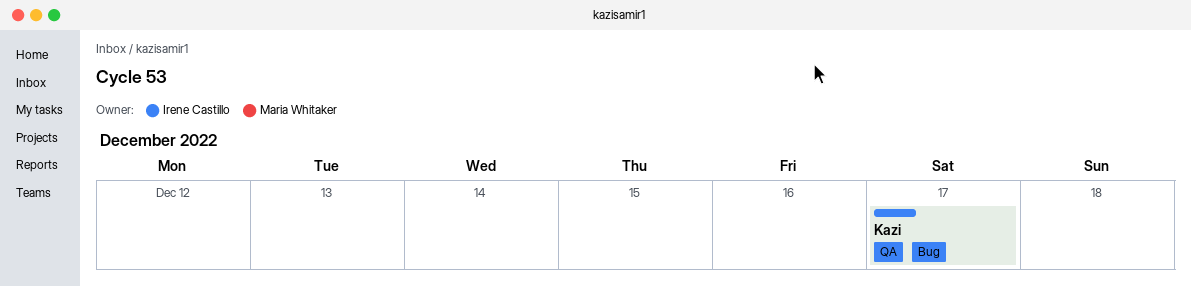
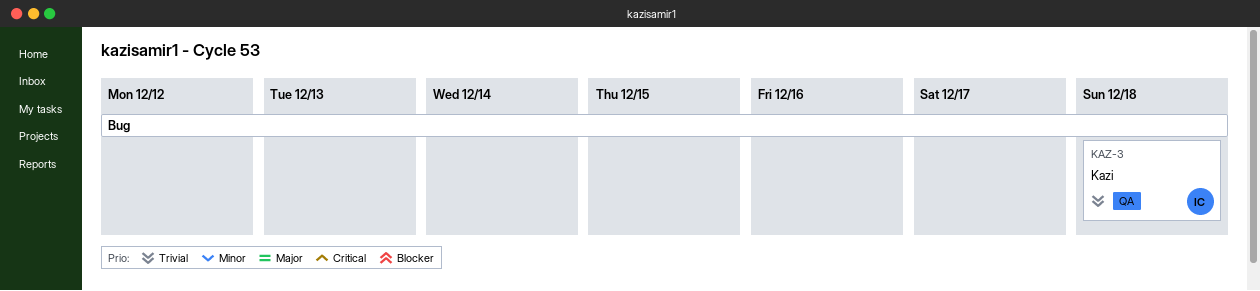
Kazi, due: Dec 17 -> Dec 18

